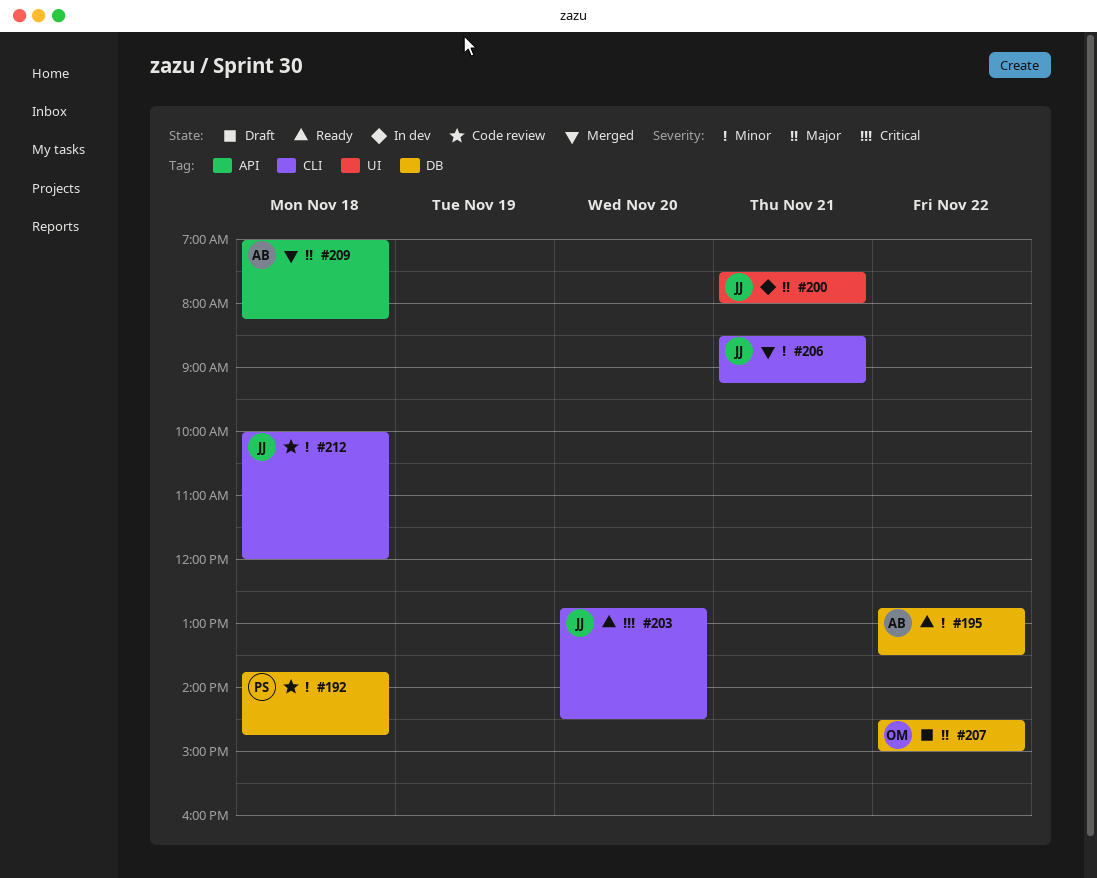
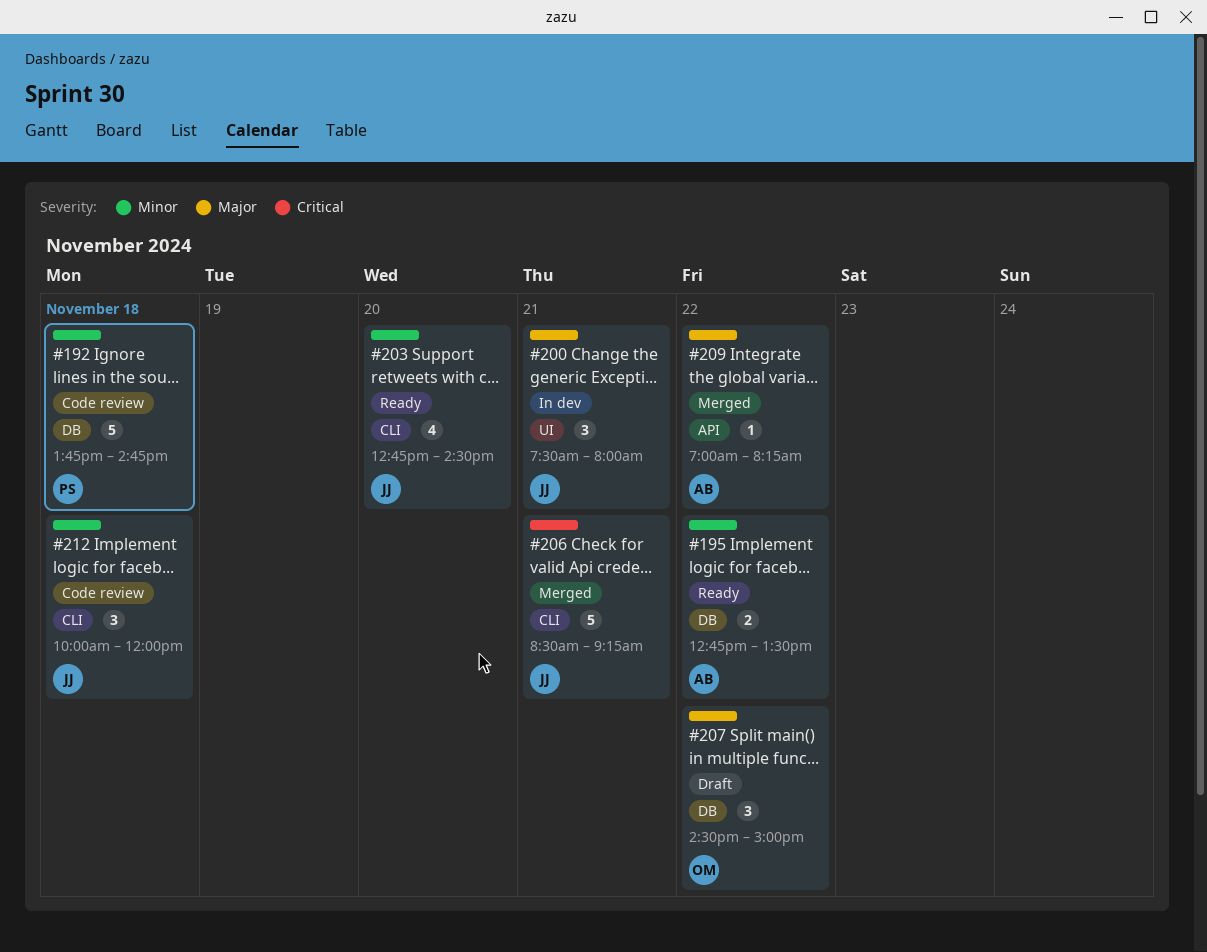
#203, priority: Critical -> Minor
#206, priority: Minor -> Critical
#209, day: Nov 18 -> Nov 22

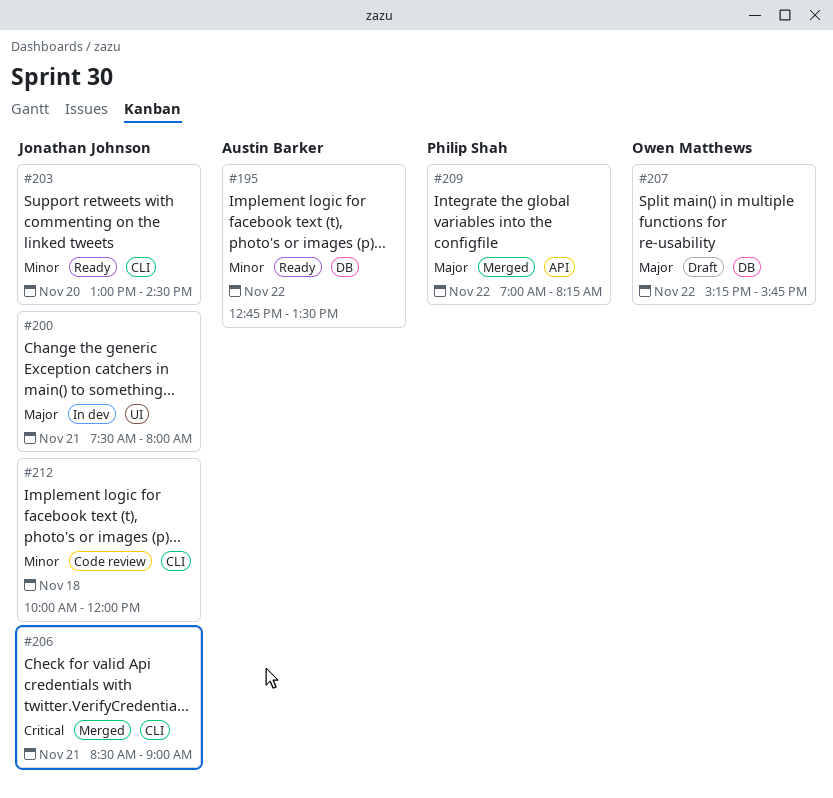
#192: present -> none
#203, begins: 12:45 -> 13:00
#206, ends: 09:15 -> 09:00
#207, begins: 14:30 -> 15:15
#207, ends: 15:00 -> 15:45
#209, owner: Austin Barker -> Philip Shah

